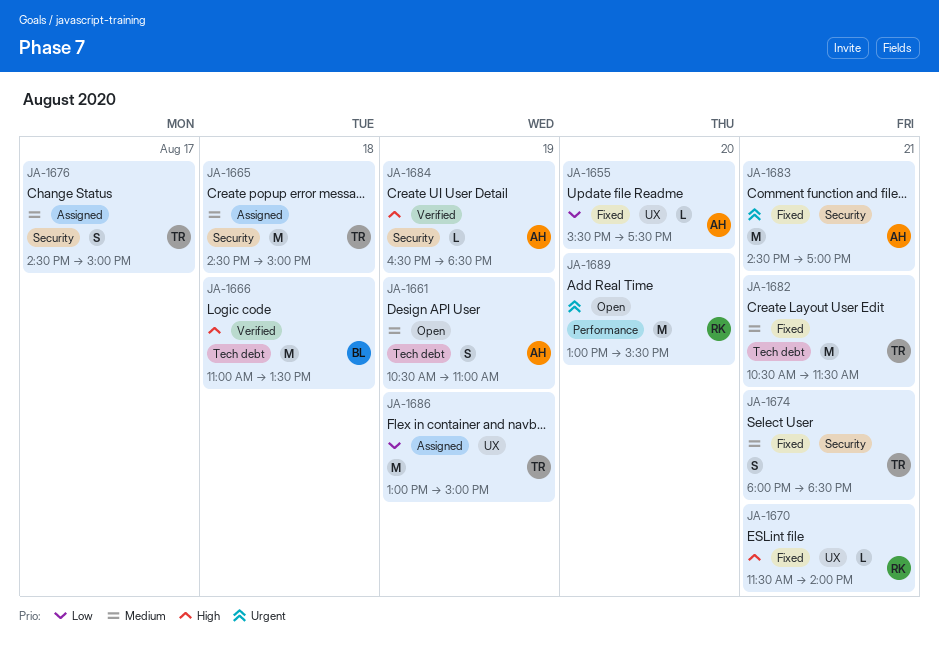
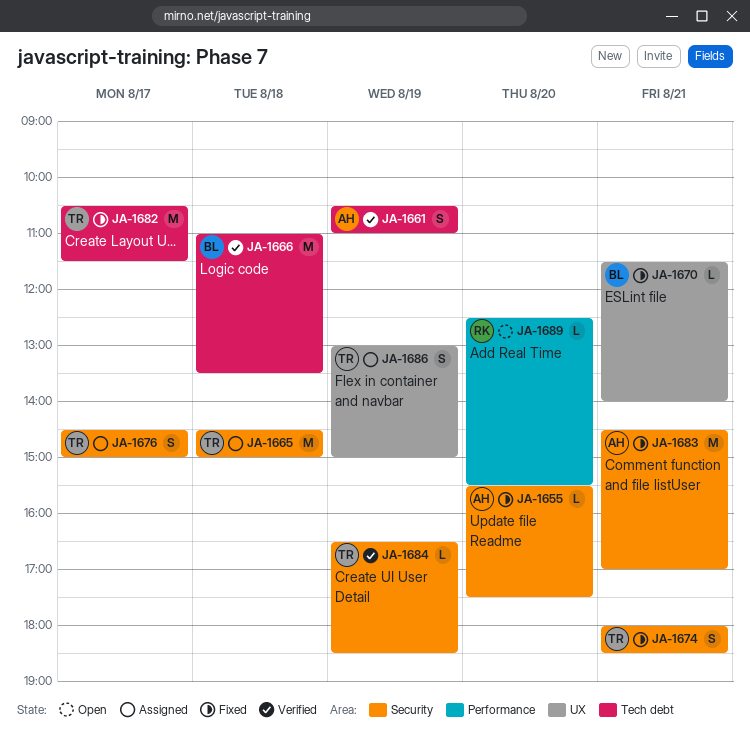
JA-1655, label: UX -> Security
JA-1661, status: Open -> Verified
JA-1670, owner: RK -> BL
JA-1682, day: Aug 21 -> Aug 17
JA-1684, owner: AH -> TR
JA-1686, estimate: M -> S
JA-1689, estimate: M -> L
JA-1689, begins: 13:00 -> 12:30

